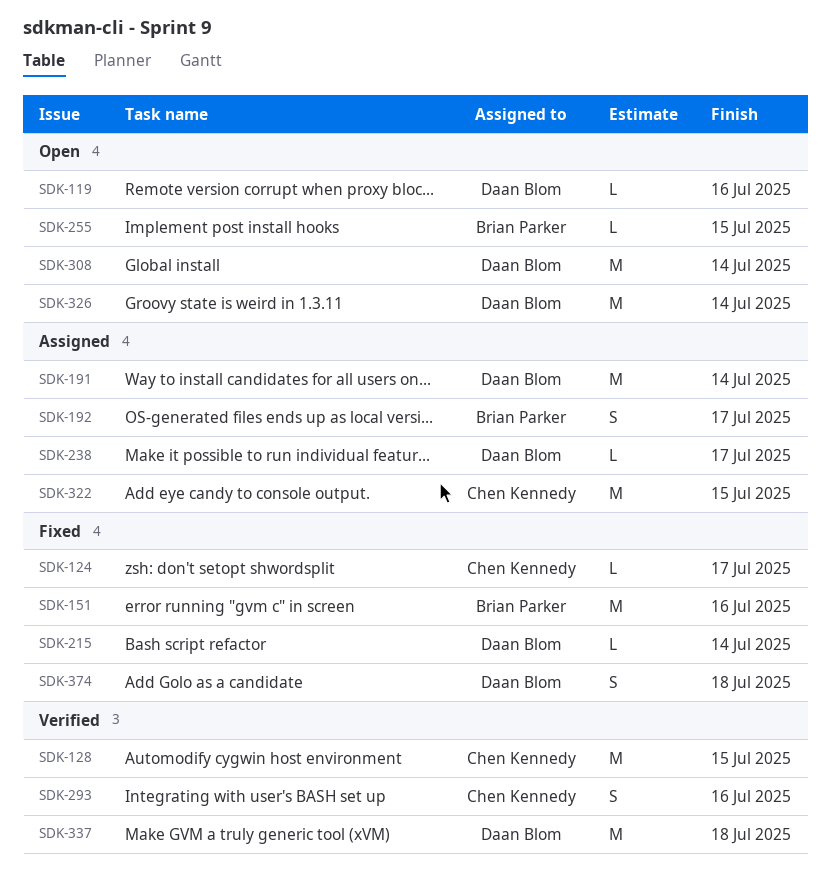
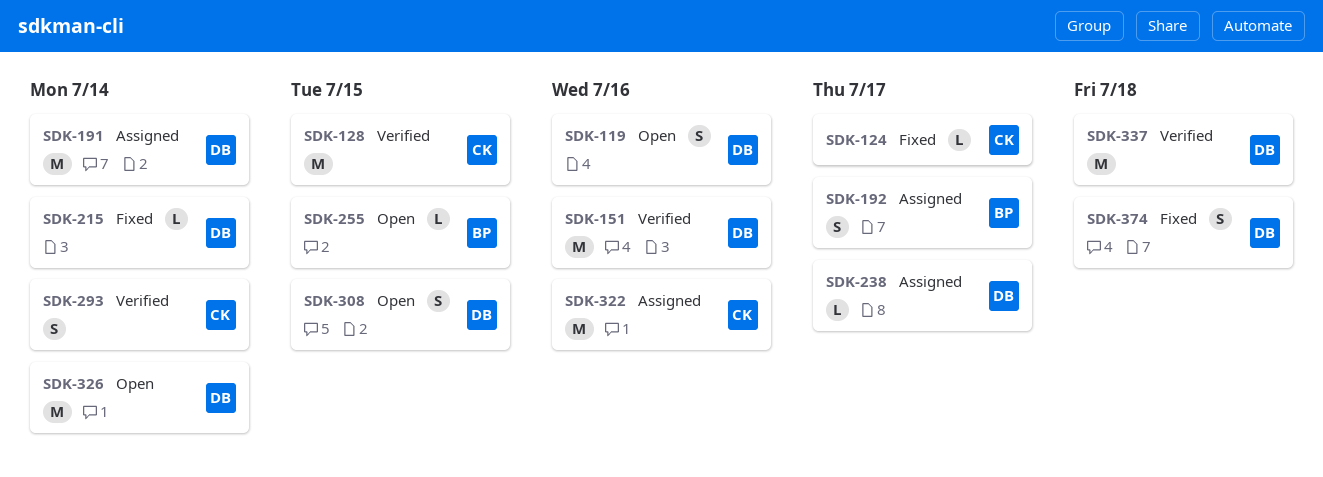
SDK-119, estimate: L -> S
SDK-151, status: Fixed -> Verified
SDK-151, owner: Brian Parker -> Daan Blom
SDK-293, due: Jul 16 -> Jul 14
SDK-308, estimate: M -> S
SDK-308, due: Jul 14 -> Jul 15
SDK-322, due: Jul 15 -> Jul 16

